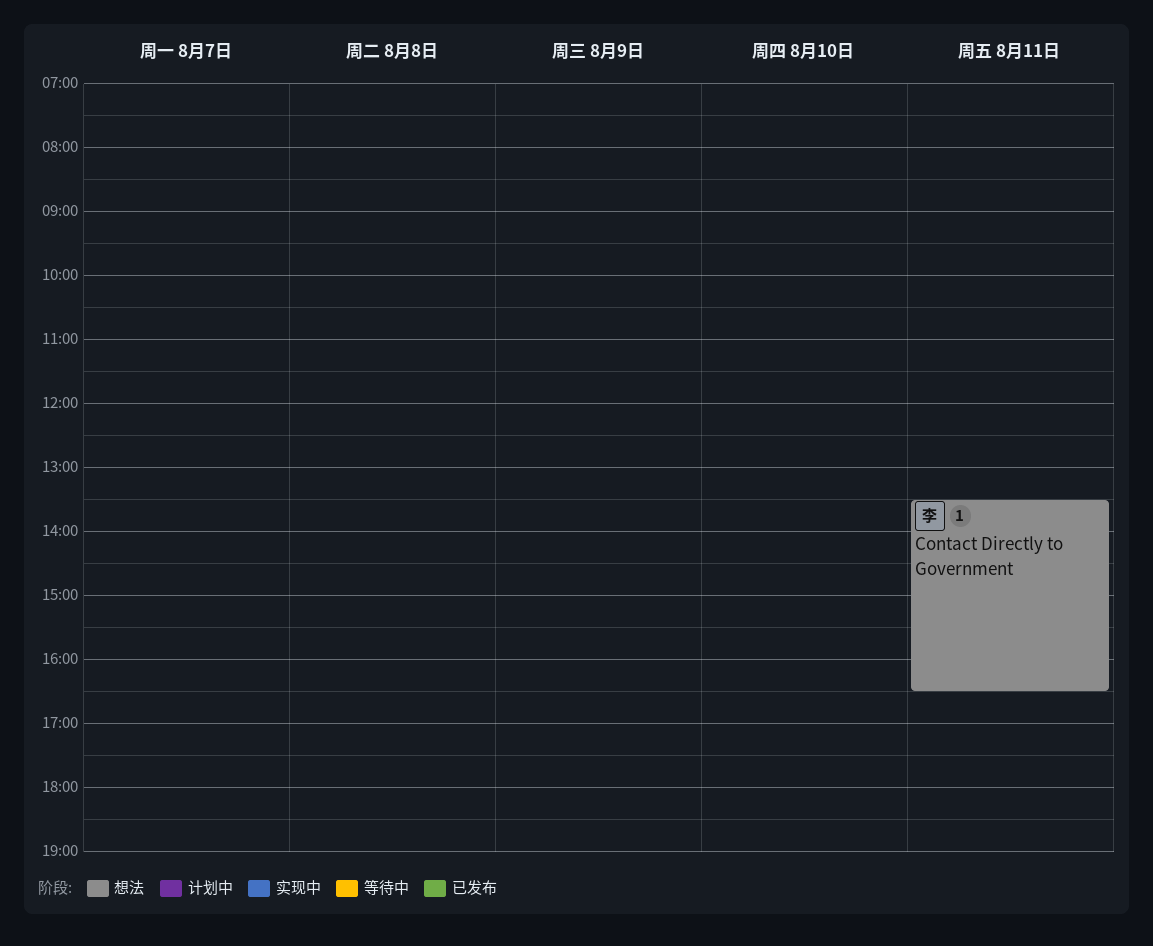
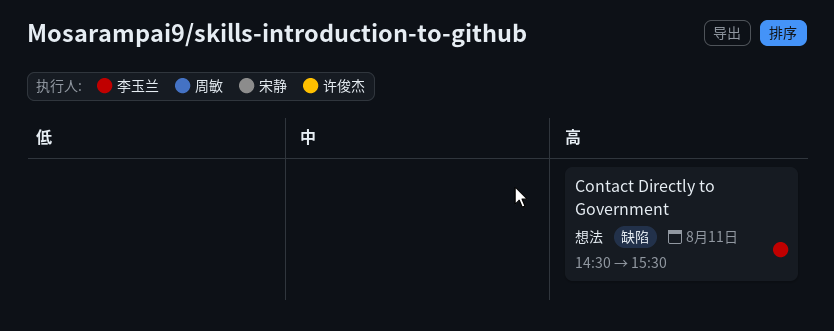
Contact Directly to Government, begins: 13:30 -> 14:30
Contact Directly to Government, ends: 16:30 -> 15:30

